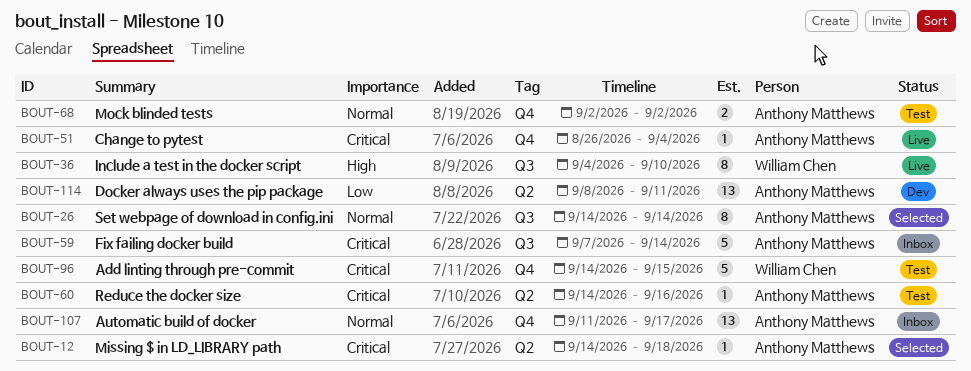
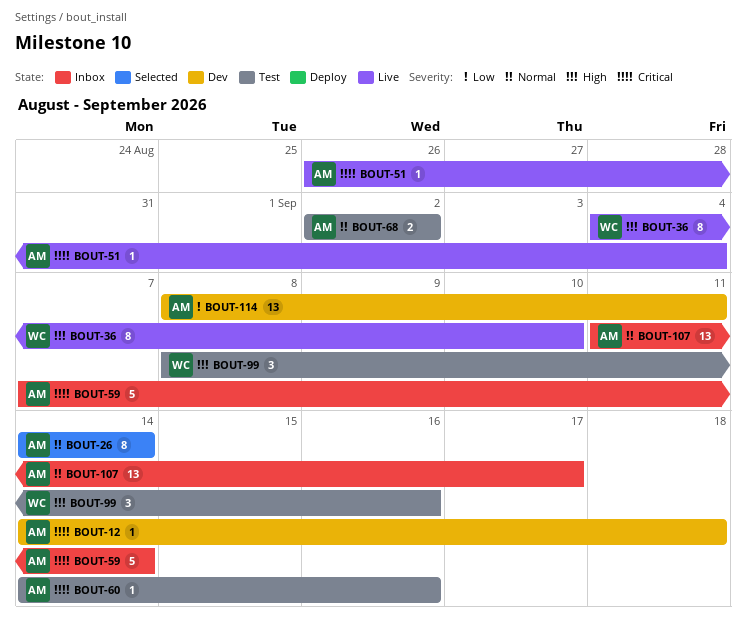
BOUT-12, status: Selected -> Dev
BOUT-96: present -> none
BOUT-99: none -> present

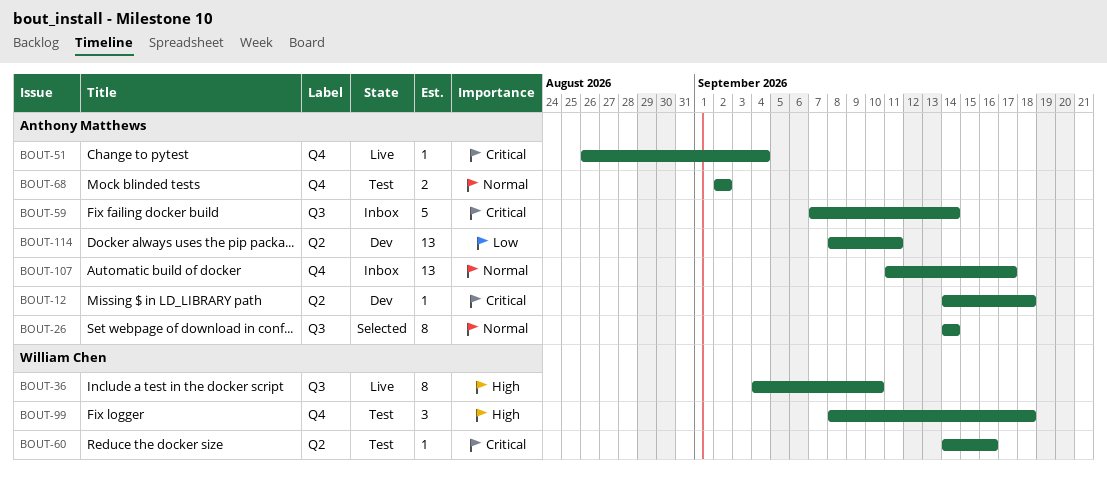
BOUT-60, owner: Anthony Matthews -> William Chen
BOUT-99, due: Sep 16 -> Sep 18

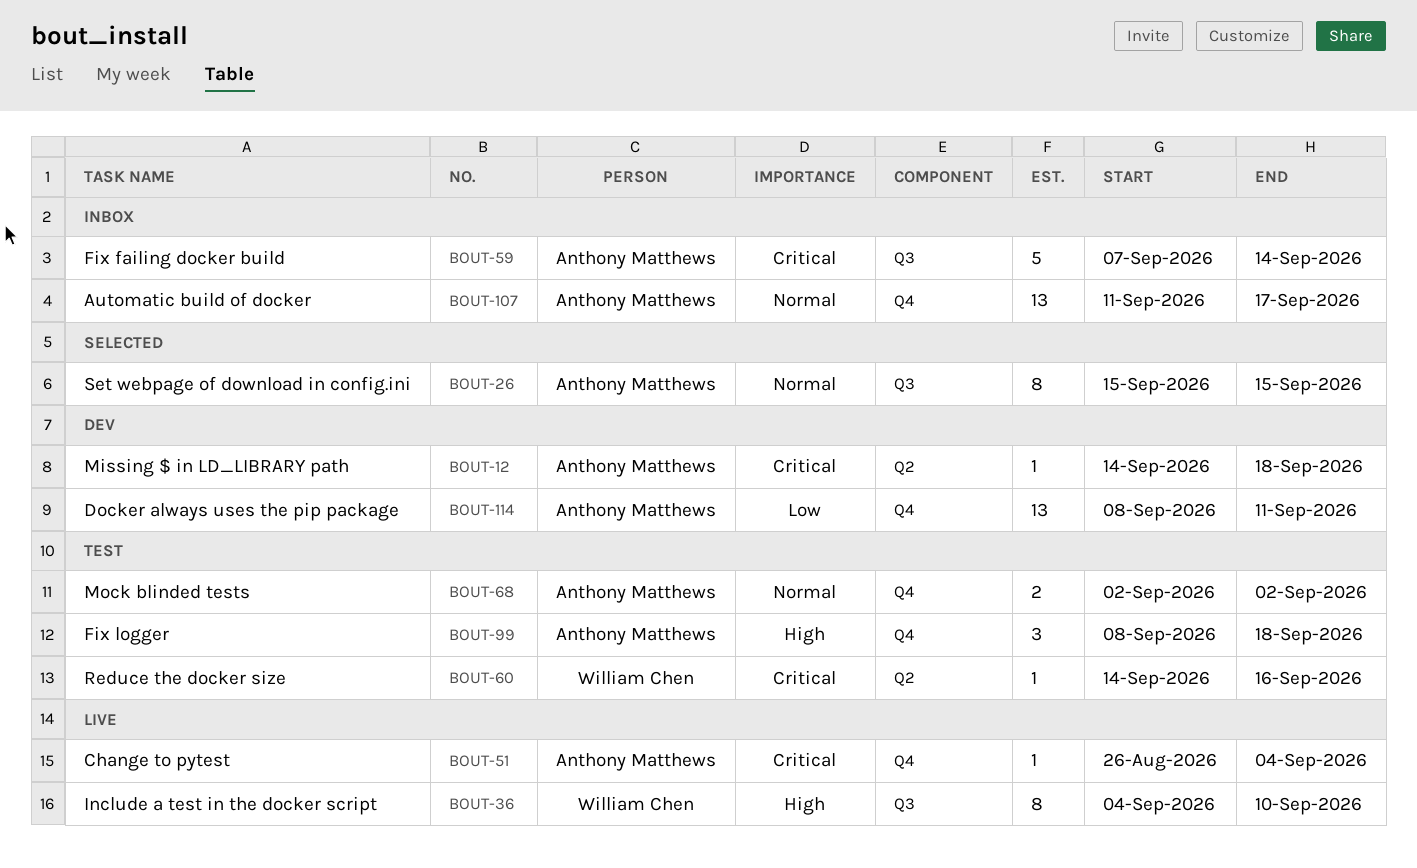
BOUT-26, start: Sep 14 -> Sep 15
BOUT-26, due: Sep 14 -> Sep 15
BOUT-99, owner: William Chen -> Anthony Matthews
BOUT-114, label: Q2 -> Q4

